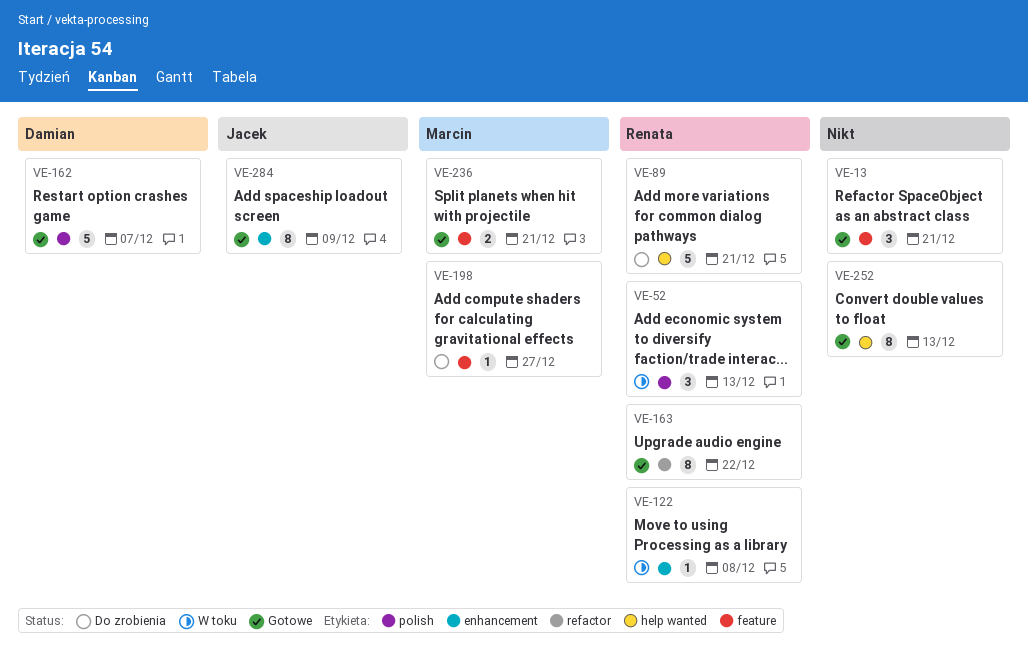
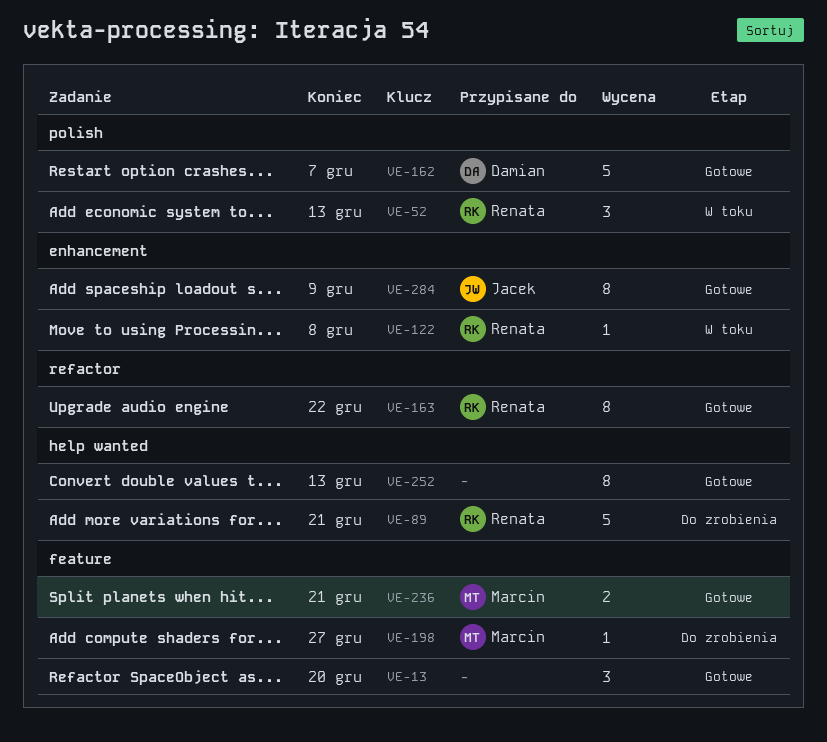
VE-13, due: Dec 21 -> Dec 20

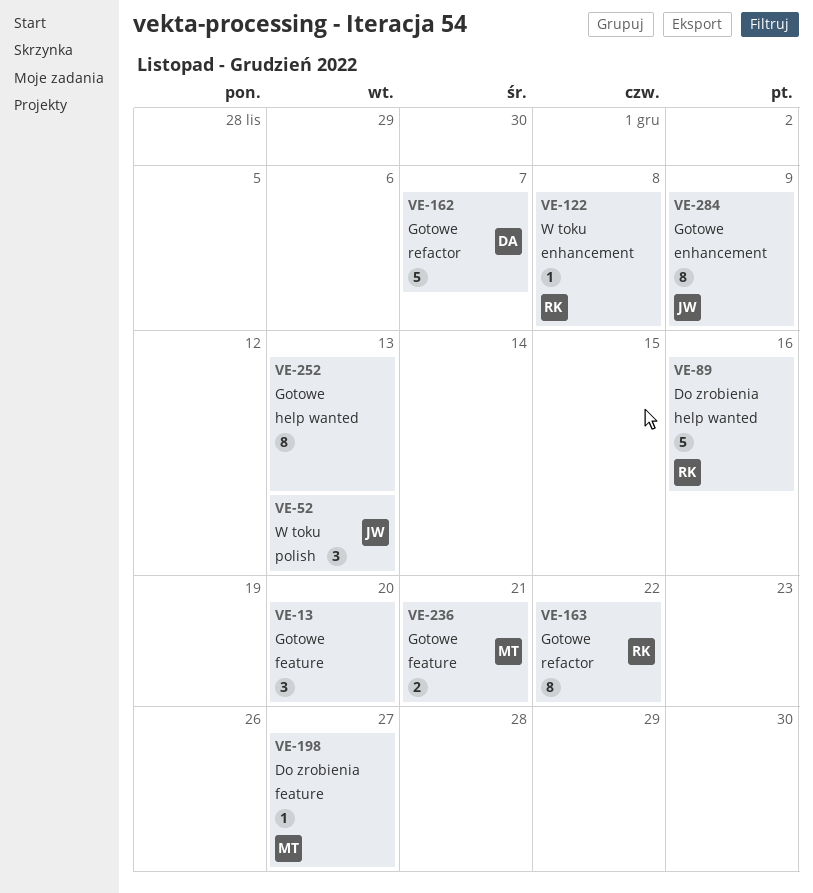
VE-52, owner: Renata -> Jacek
VE-89, due: Dec 21 -> Dec 16
VE-162, label: polish -> refactor

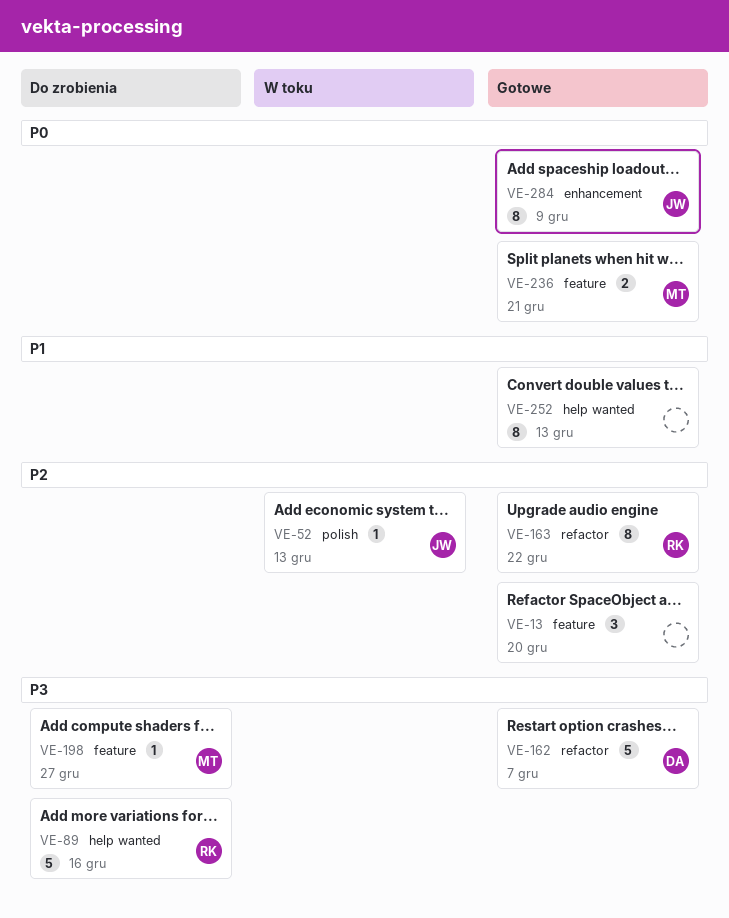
VE-52, estimate: 3 -> 1
VE-122: present -> none

